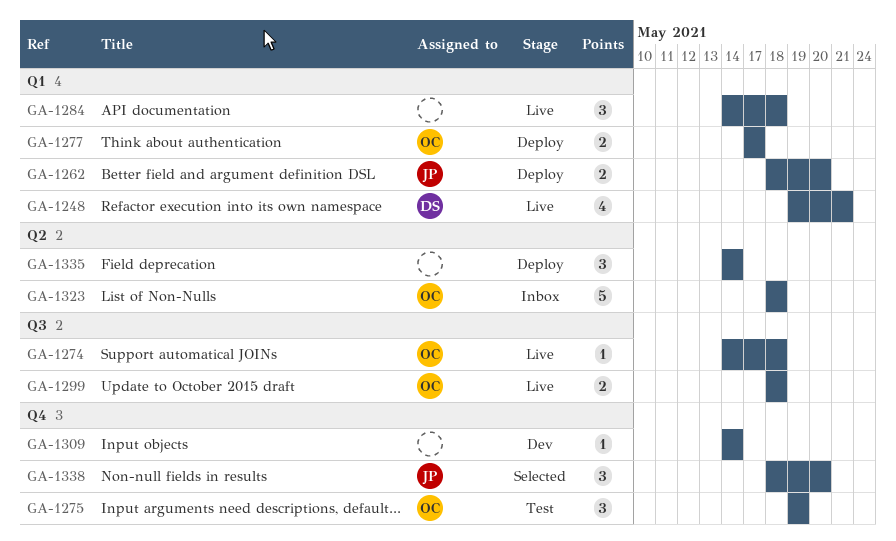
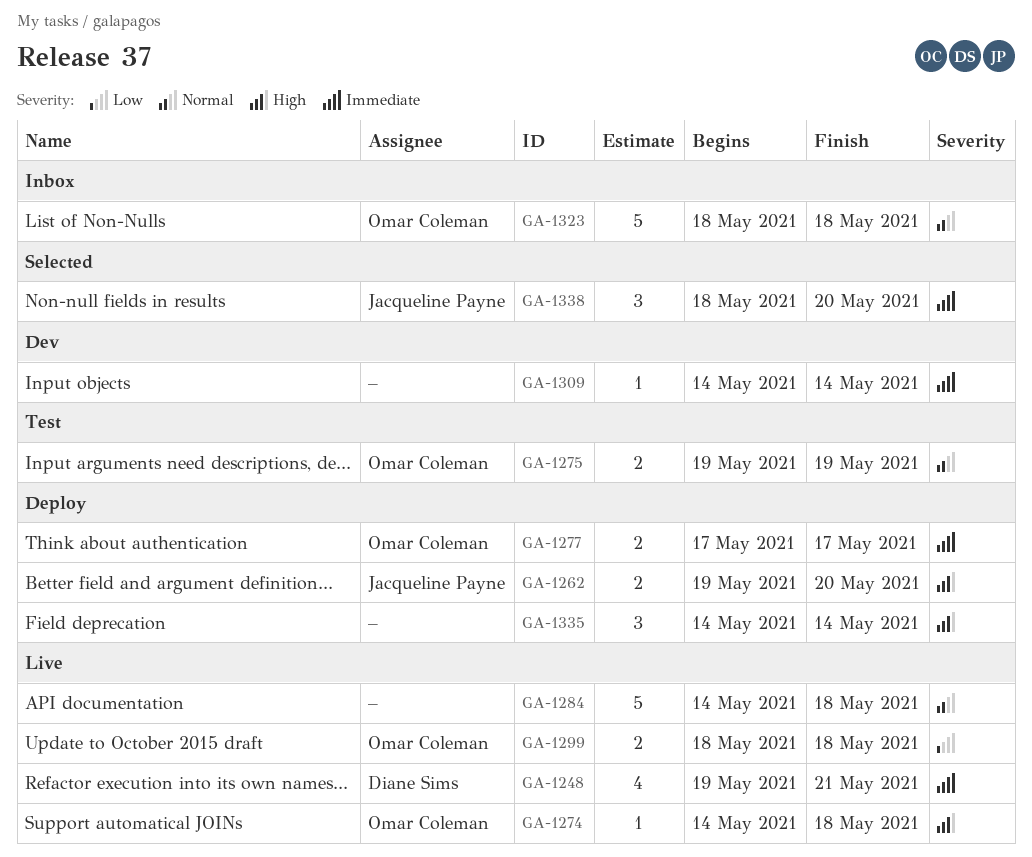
GA-1262, start: May 18 -> May 19
GA-1275, estimate: 3 -> 2
GA-1284, estimate: 3 -> 5

